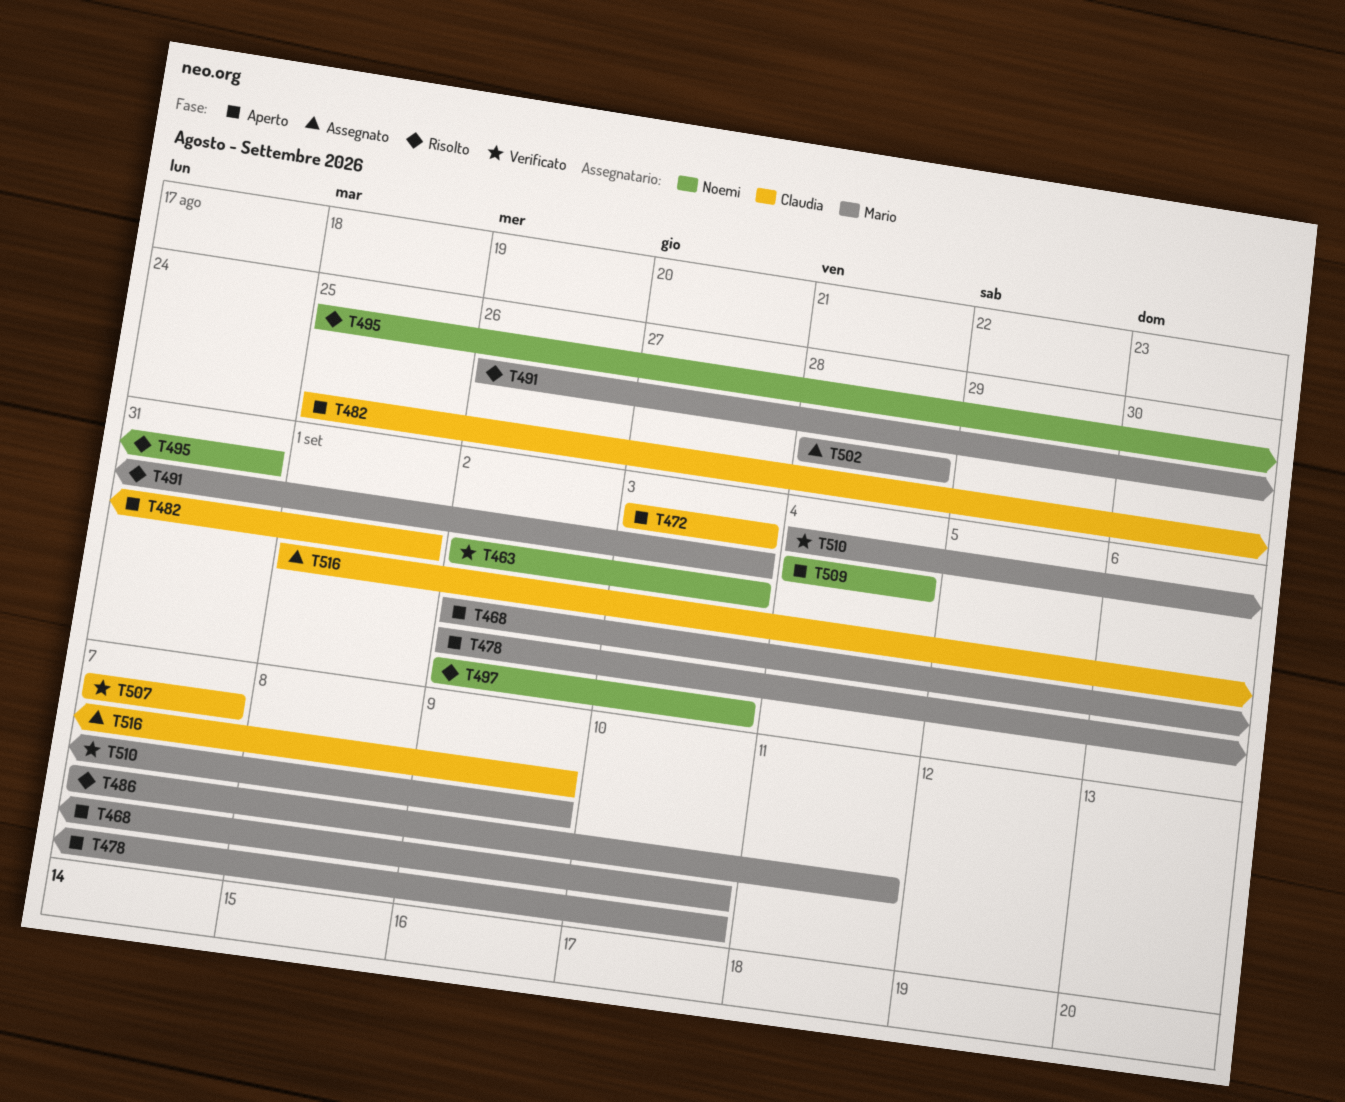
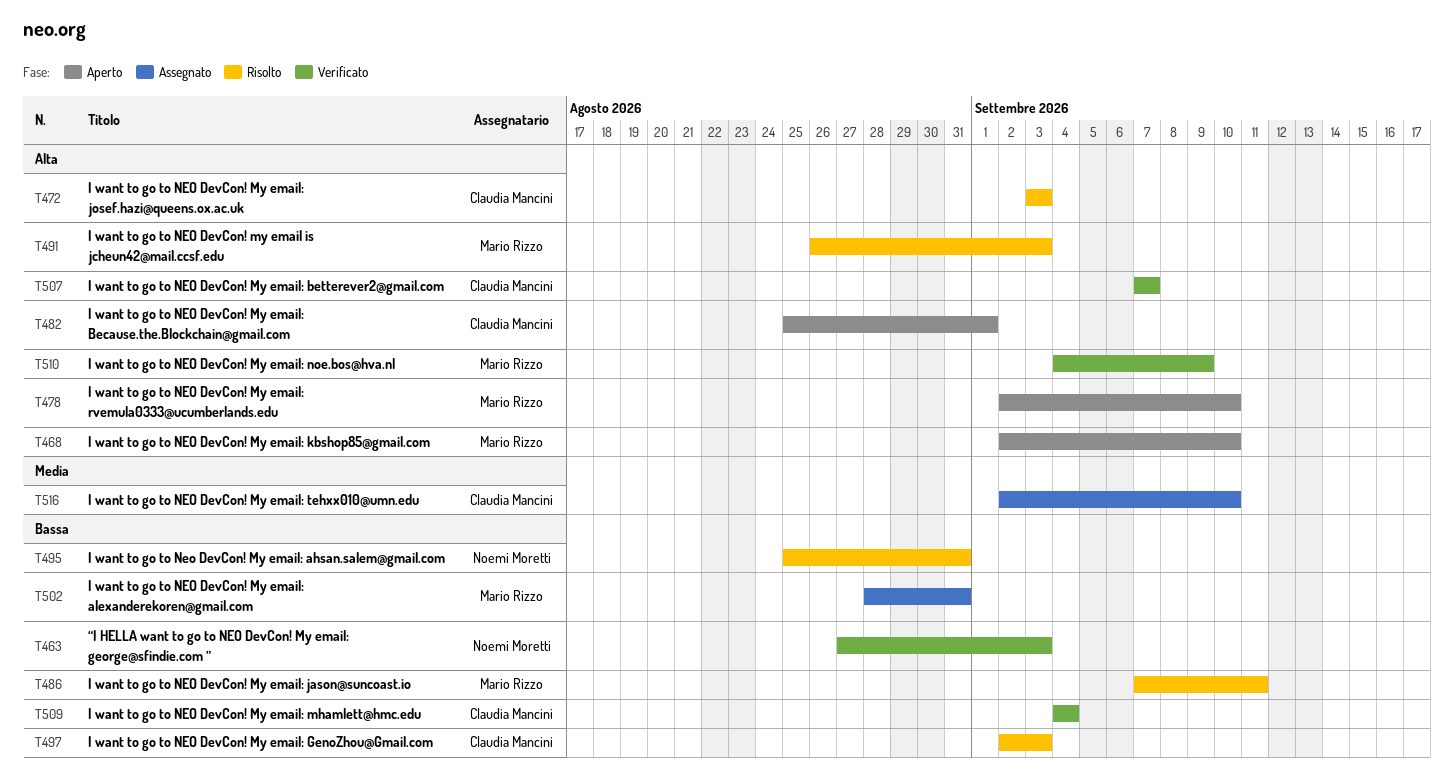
T463, start: Sep 2 -> Aug 27
T472, status: Aperto -> Risolto
T497, owner: Noemi Moretti -> Claudia Mancini
T502, due: Aug 28 -> Aug 31
T509, status: Aperto -> Verificato
T509, owner: Noemi Moretti -> Claudia Mancini
T516, start: Sep 1 -> Sep 2
T516, due: Sep 9 -> Sep 10

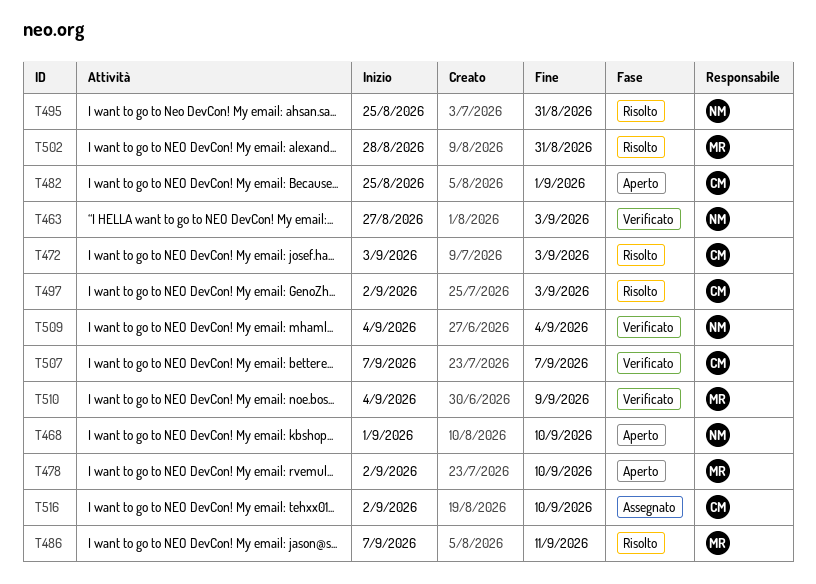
T468, owner: Mario Rizzo -> Noemi Moretti
T468, start: Sep 2 -> Sep 1
T491: present -> none
T502, status: Assegnato -> Risolto
T509, owner: Claudia Mancini -> Noemi Moretti

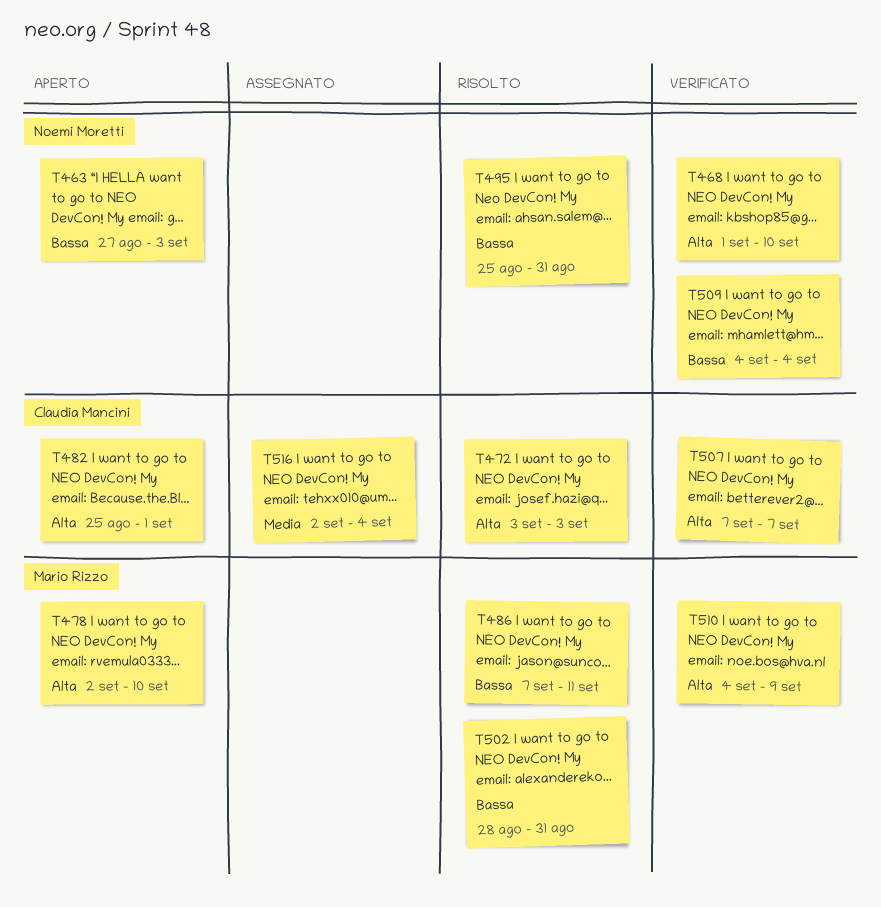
T463, status: Verificato -> Aperto
T468, status: Aperto -> Verificato
T497: present -> none
T516, due: Sep 10 -> Sep 4

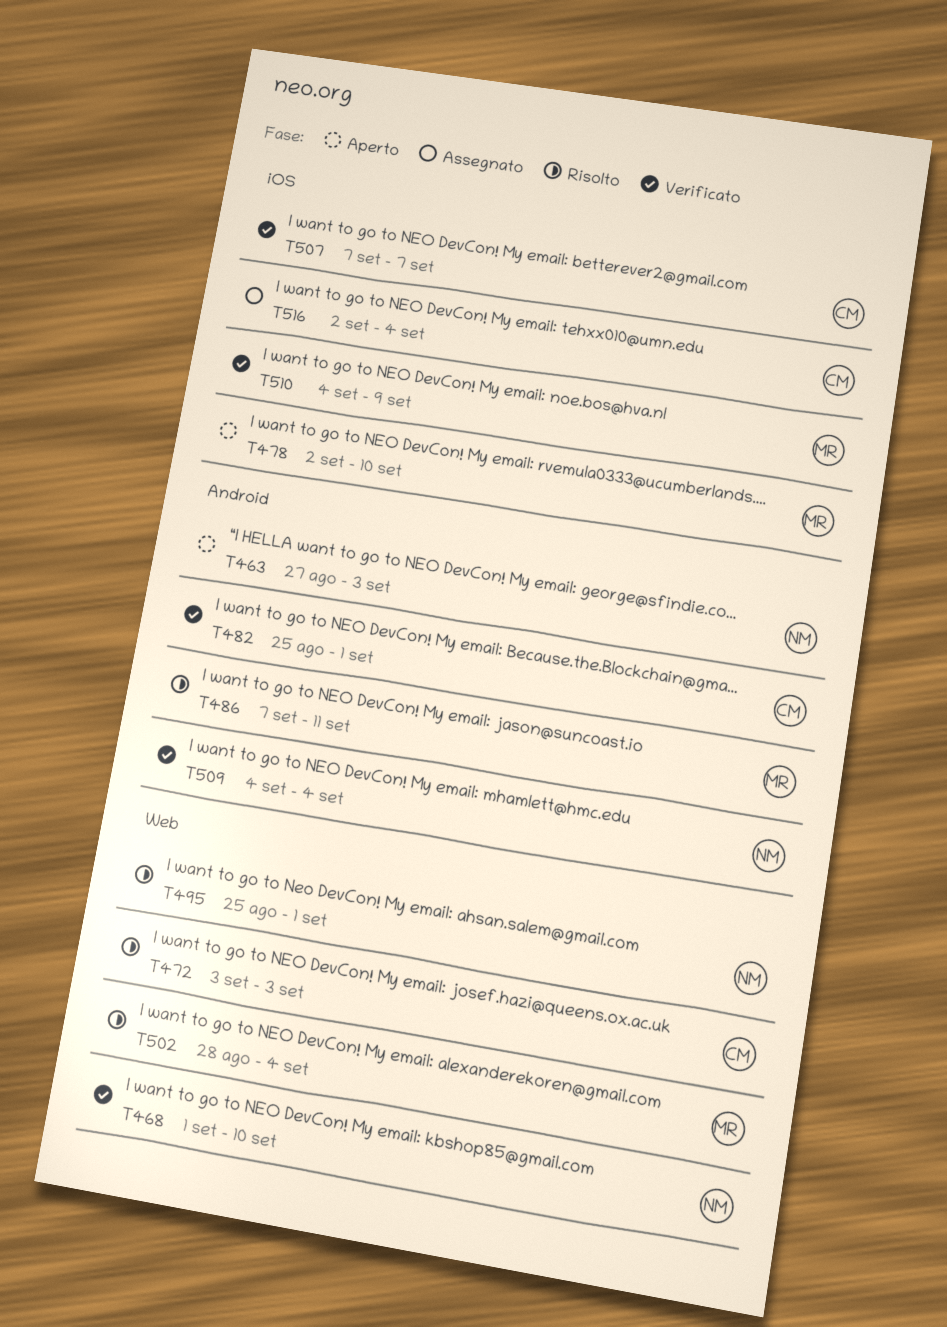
T482, status: Aperto -> Verificato
T495, due: Aug 31 -> Sep 1
T502, due: Aug 31 -> Sep 4

